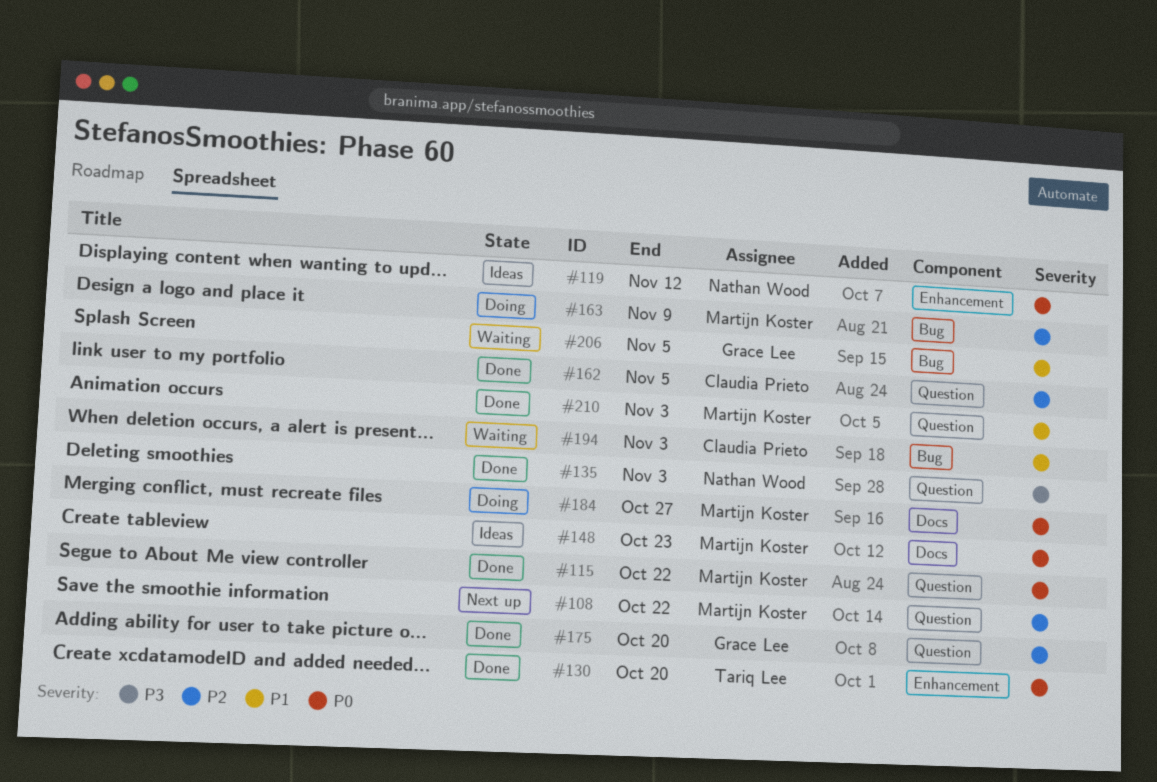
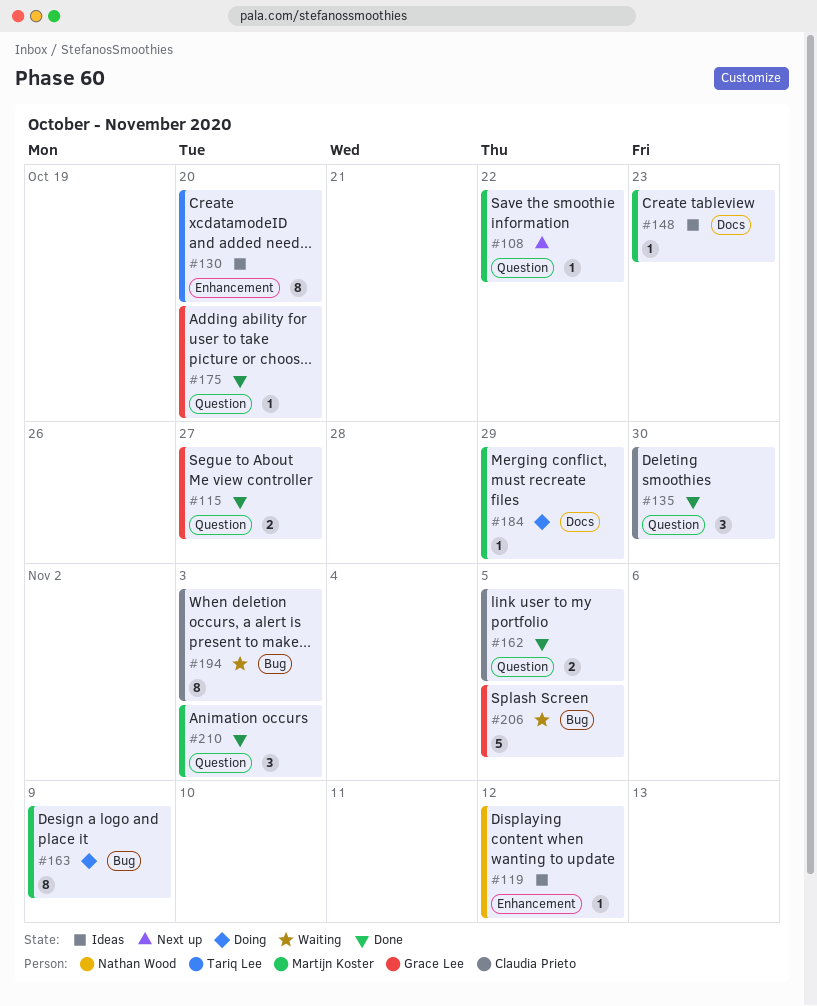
#115, owner: Martijn Koster -> Grace Lee
#115, due: Oct 22 -> Oct 27
#130, status: Done -> Ideas
#135, owner: Nathan Wood -> Claudia Prieto
#135, due: Nov 3 -> Oct 30
#184, due: Oct 27 -> Oct 29

